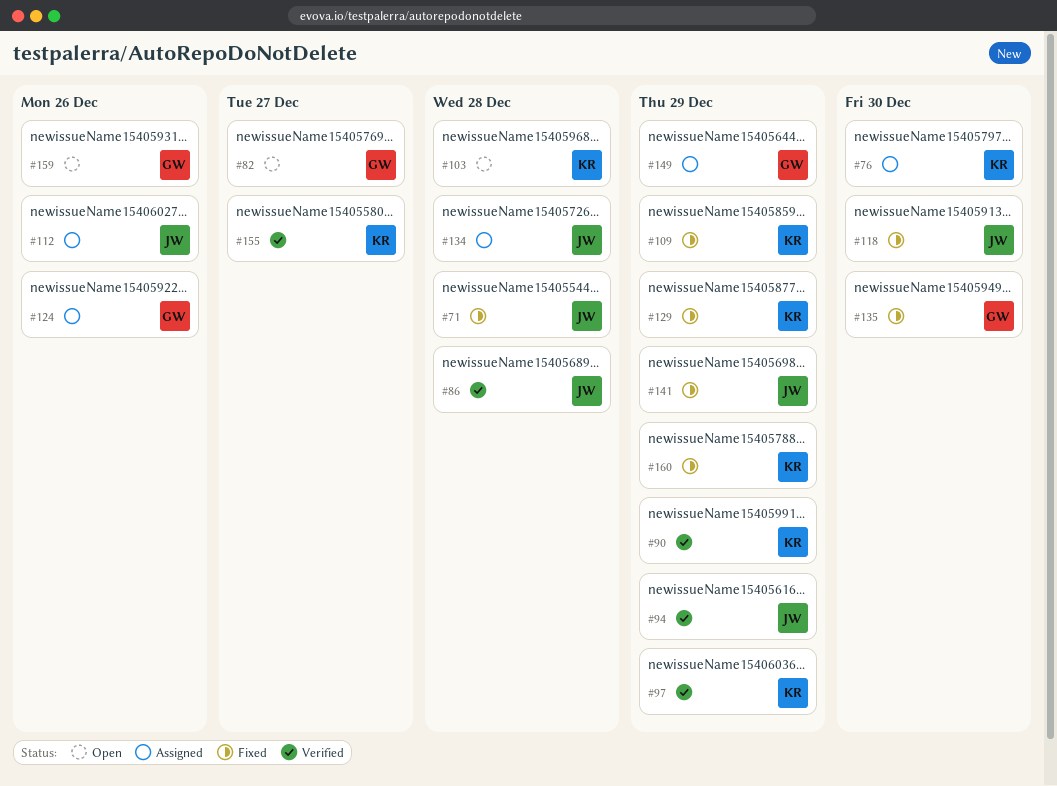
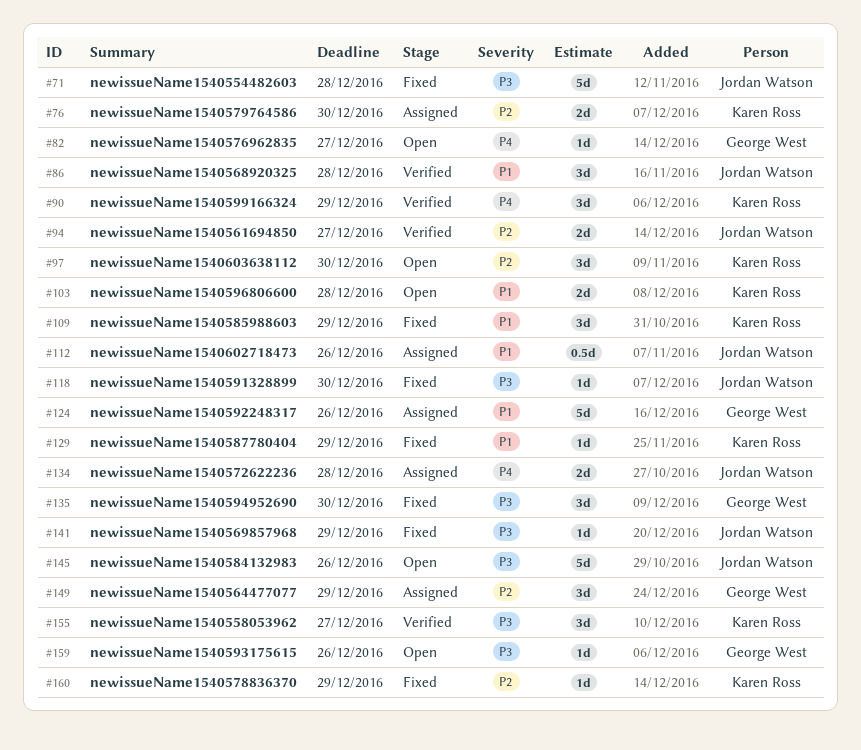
#94, due: Dec 29 -> Dec 27
#97, status: Verified -> Open
#97, due: Dec 29 -> Dec 30
#145: none -> present

